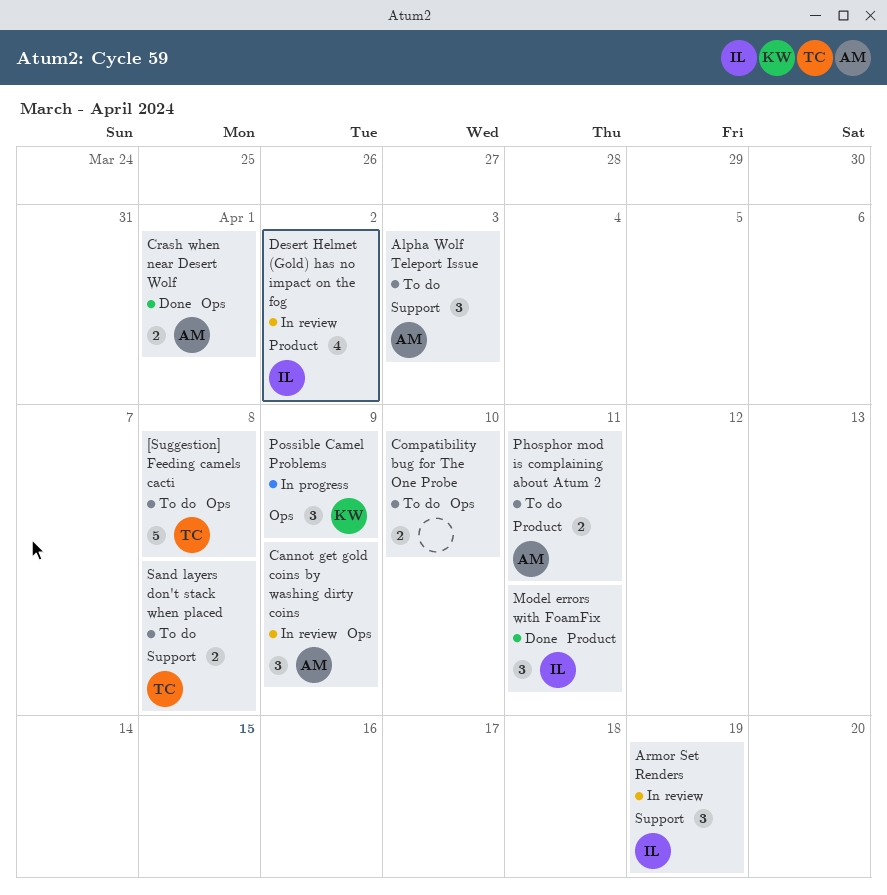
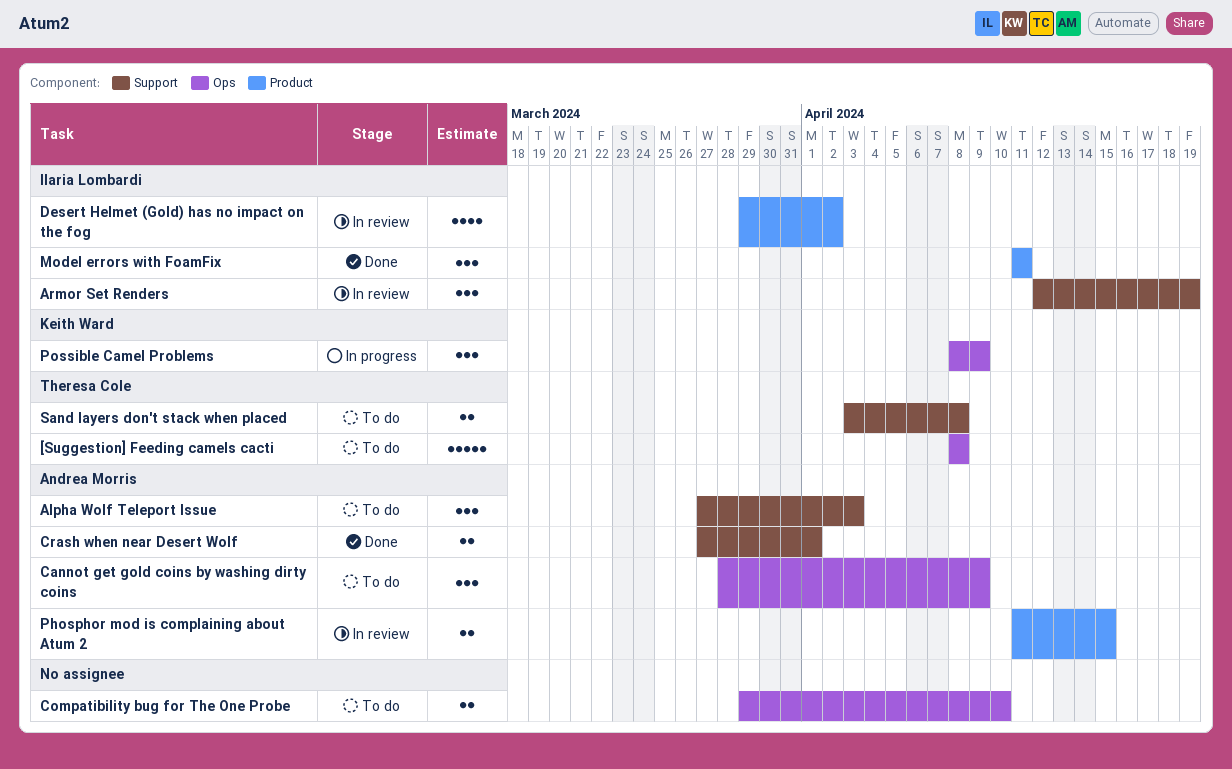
Cannot get gold coins by washing dirty coins, status: In review -> To do
Crash when near Desert Wolf, label: Ops -> Support
Phosphor mod is complaining about Atum 2, status: To do -> In review
Phosphor mod is complaining about Atum 2, due: Apr 11 -> Apr 15

